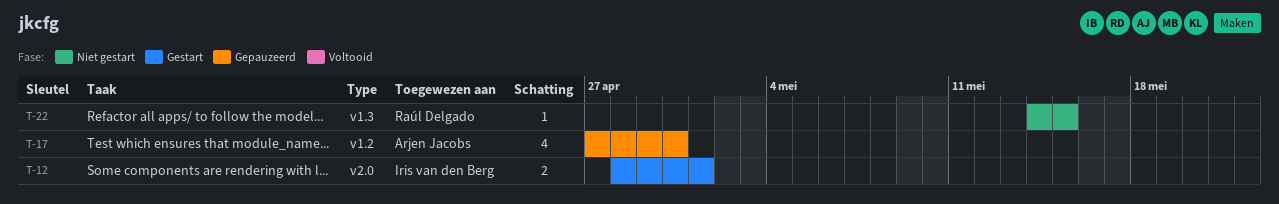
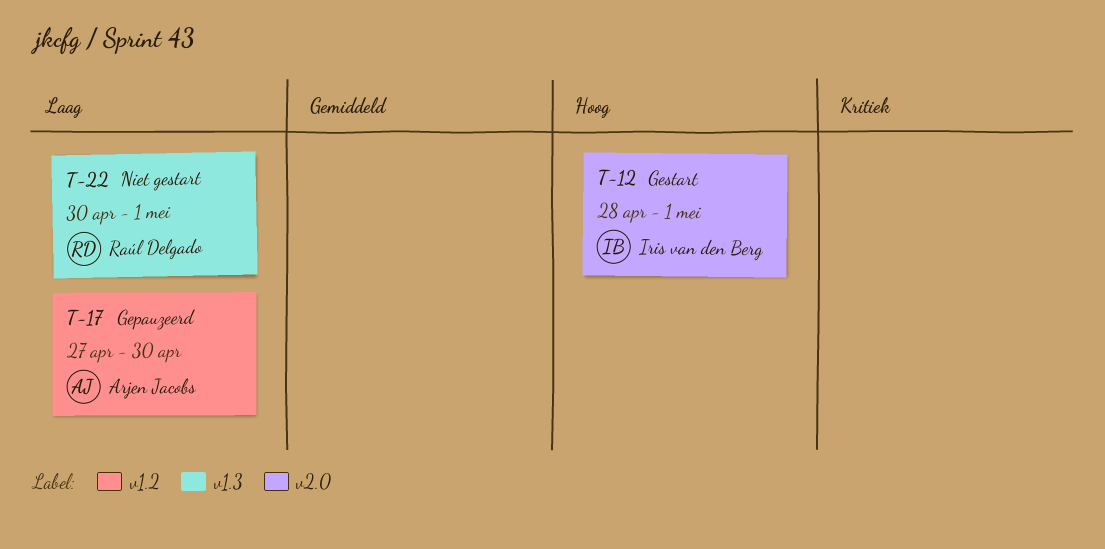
T-22, start: May 14 -> Apr 30
T-22, due: May 15 -> May 1

